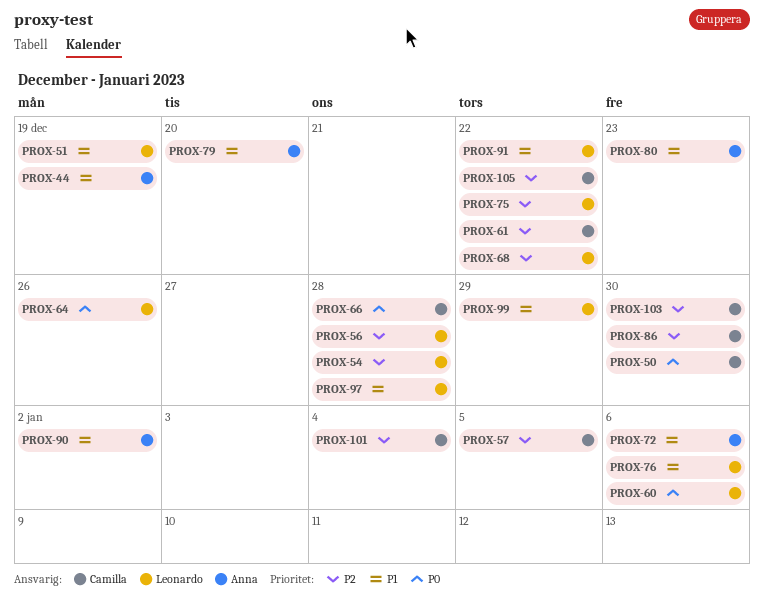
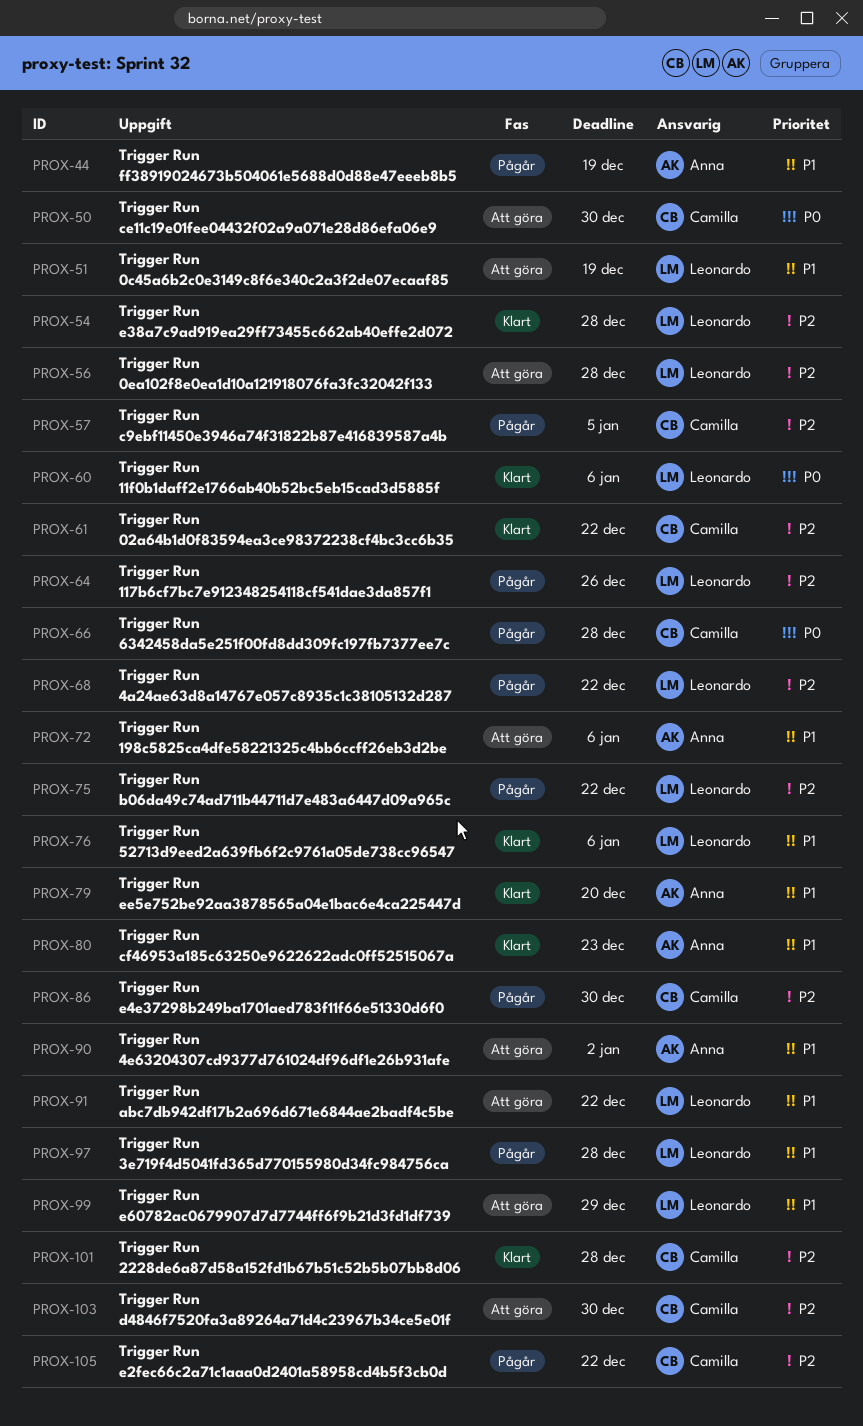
PROX-64, priority: P0 -> P2
PROX-101, due: Jan 4 -> Dec 28

